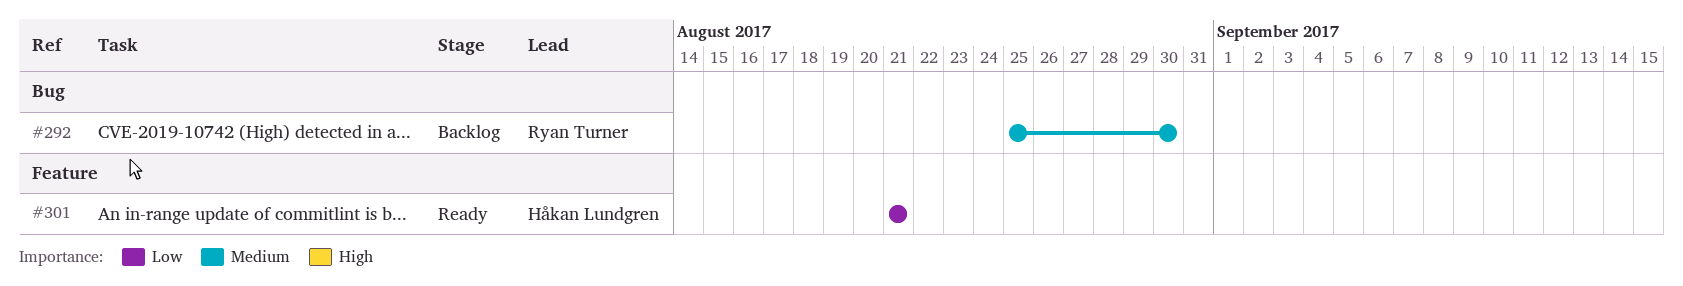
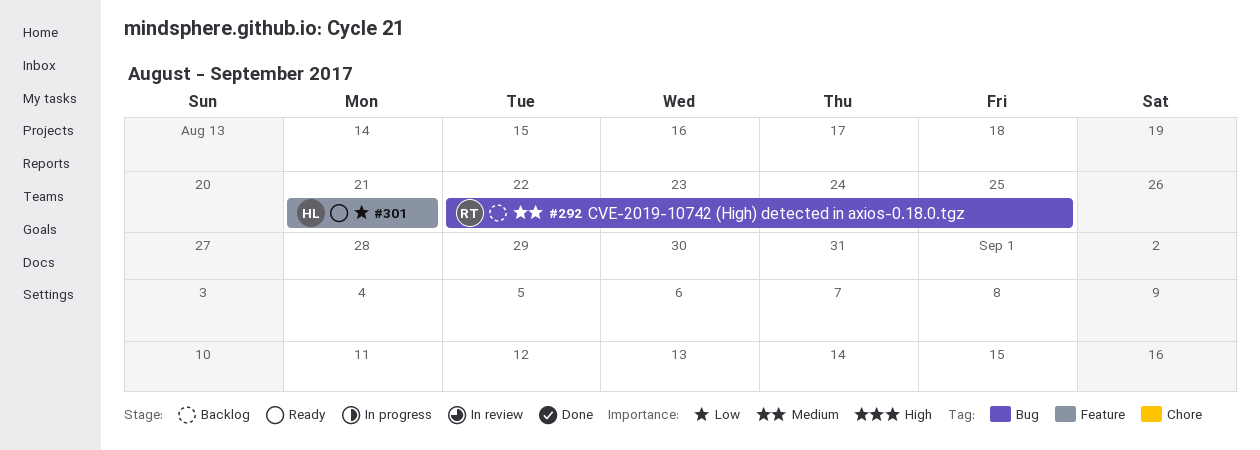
#292, start: Aug 25 -> Aug 22
#292, due: Aug 30 -> Aug 25

